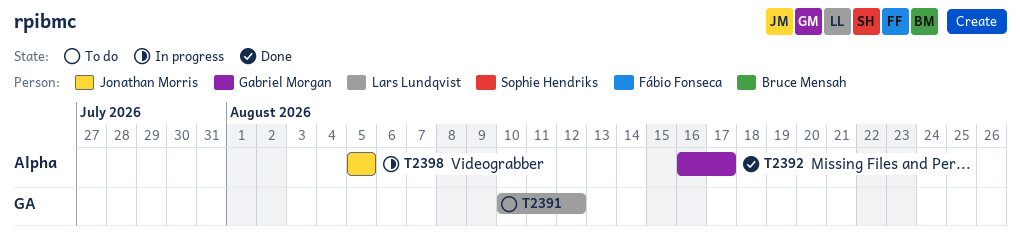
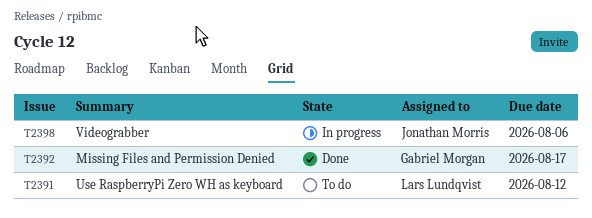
T2398, due: Aug 5 -> Aug 6

